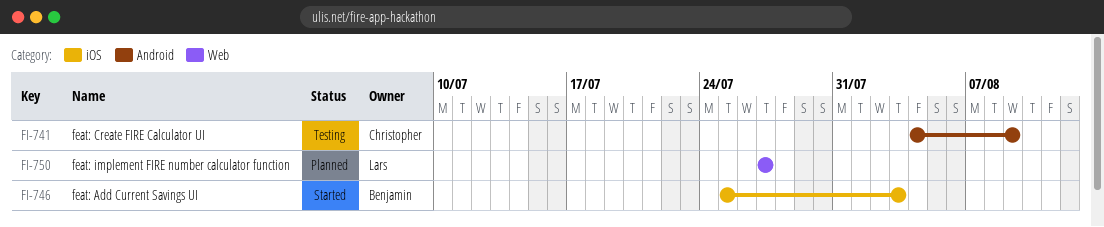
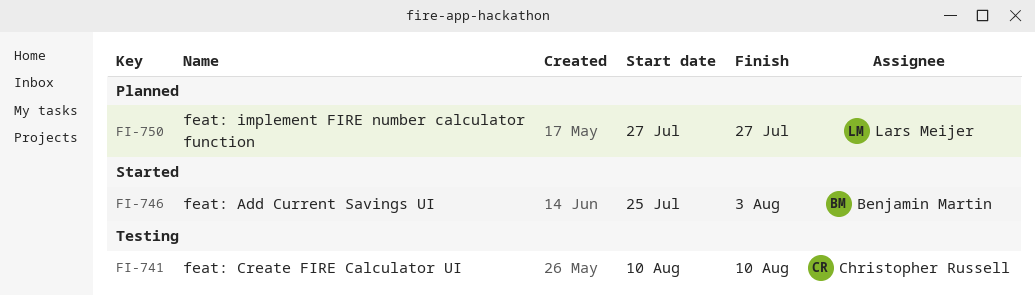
FI-741, start: Aug 4 -> Aug 10
FI-741, due: Aug 9 -> Aug 10

